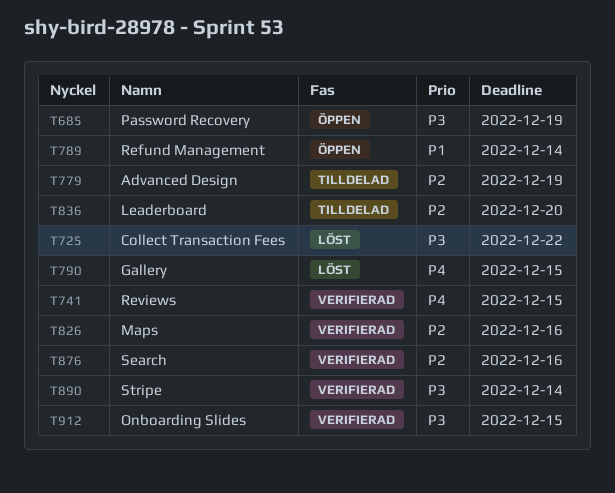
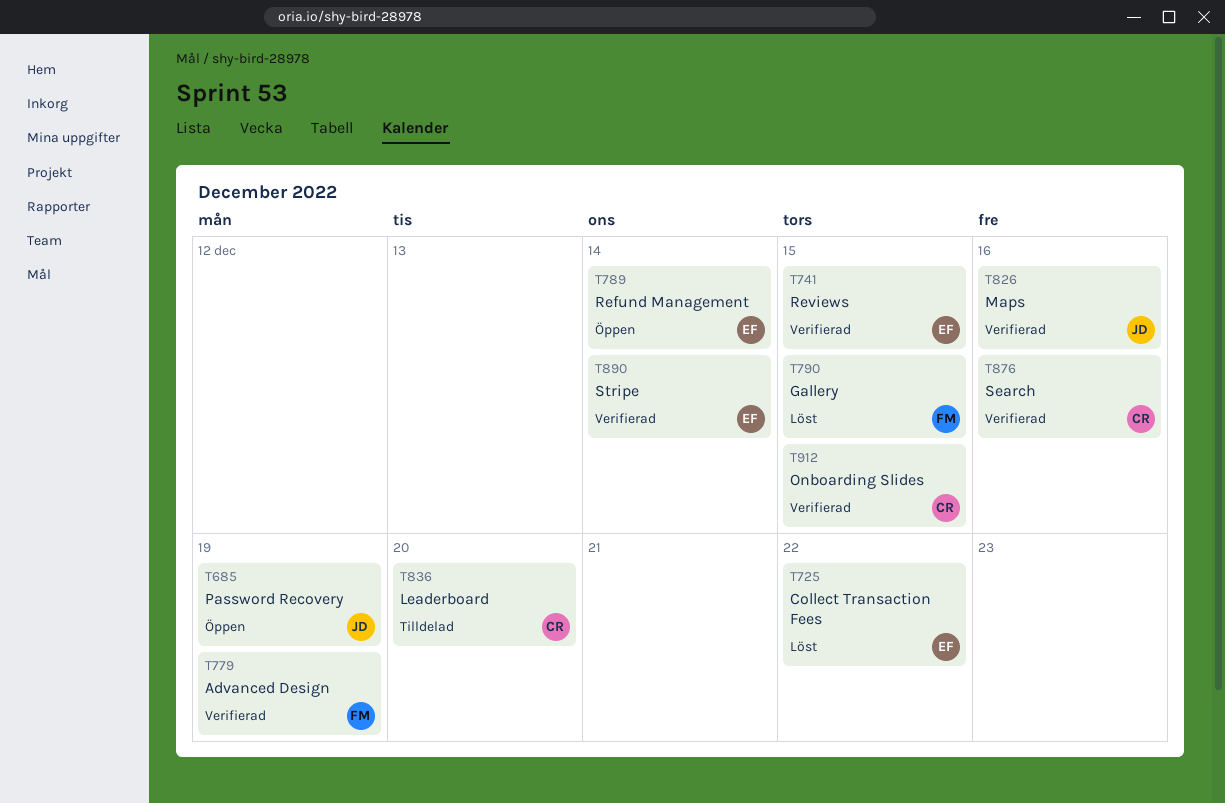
T779, status: Tilldelad -> Verifierad

